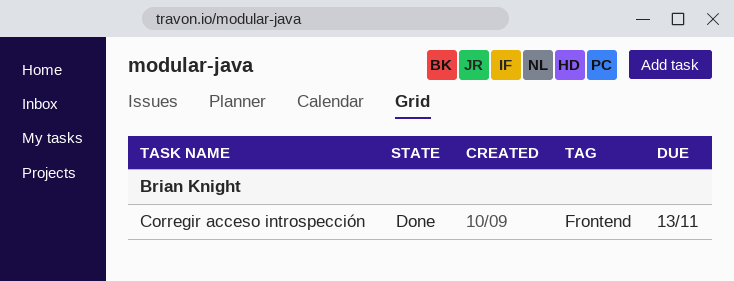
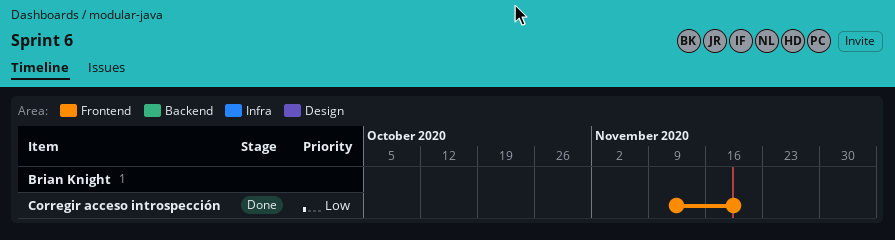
Corregir acceso introspección, due: Nov 13 -> Nov 20

